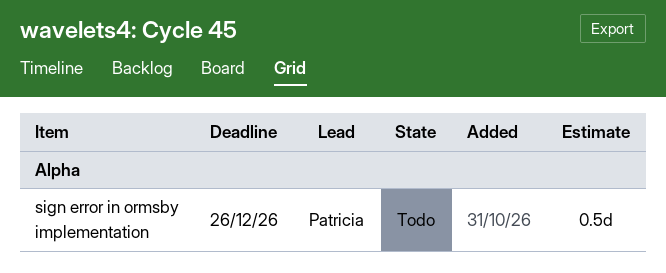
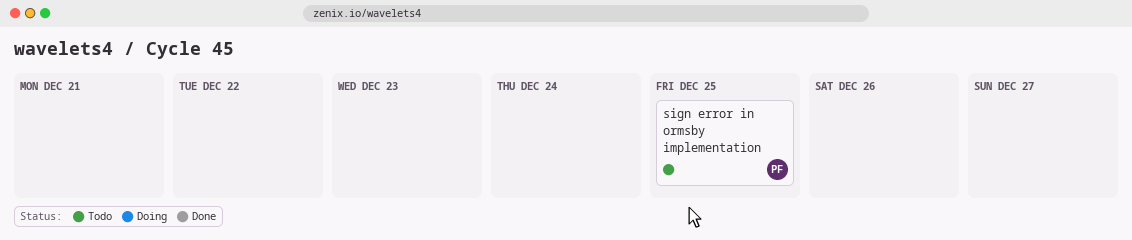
sign error in ormsby implementation, due: Dec 26 -> Dec 25

